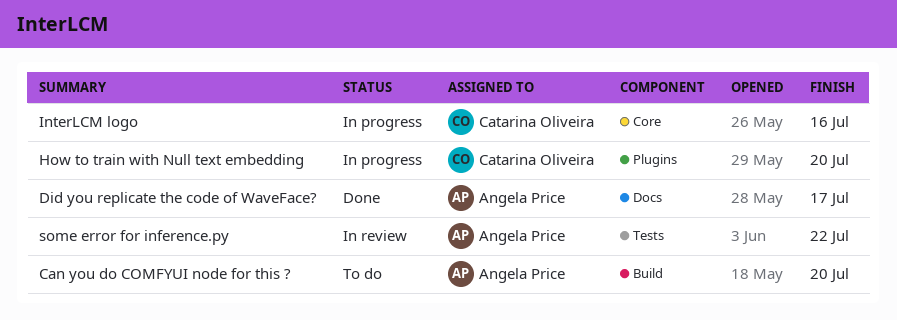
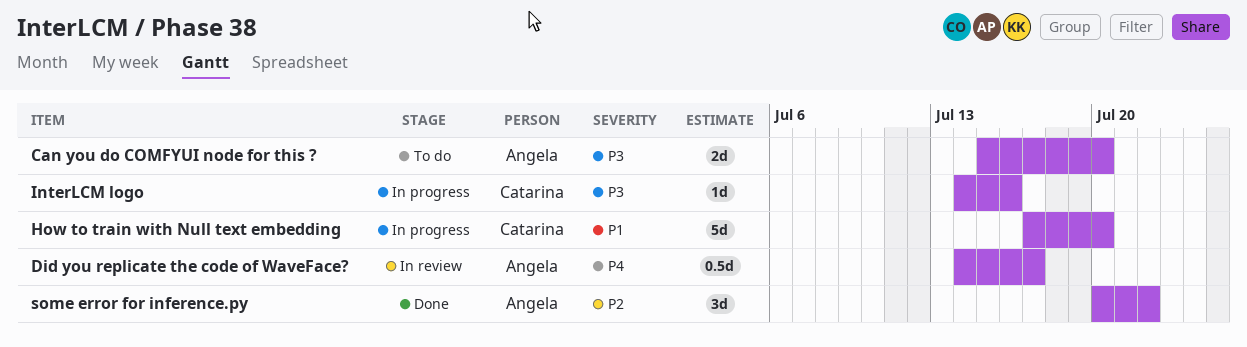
Did you replicate the code of WaveFace?, status: Done -> In review
some error for inference.py, status: In review -> Done

